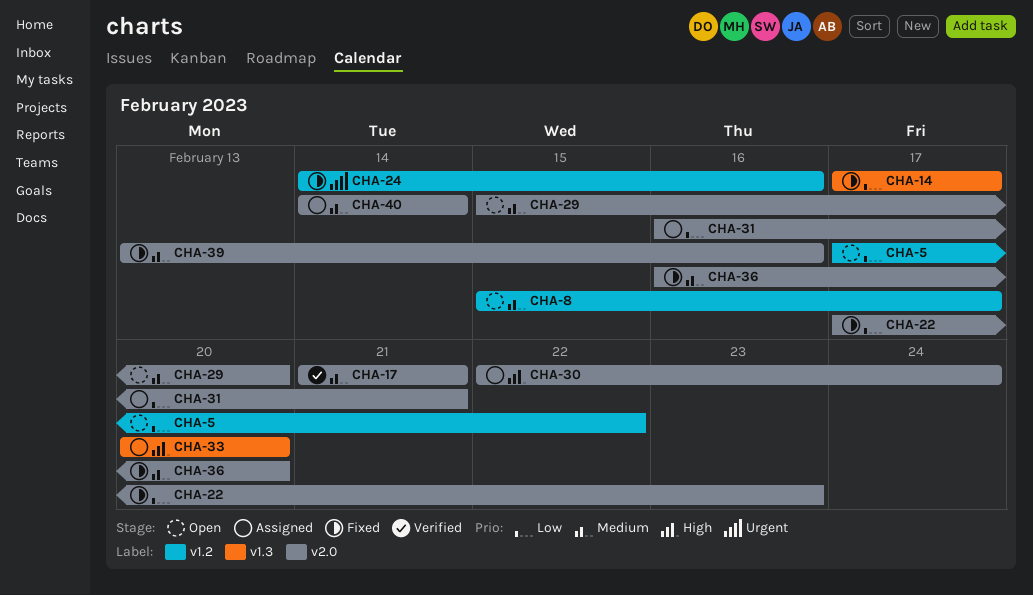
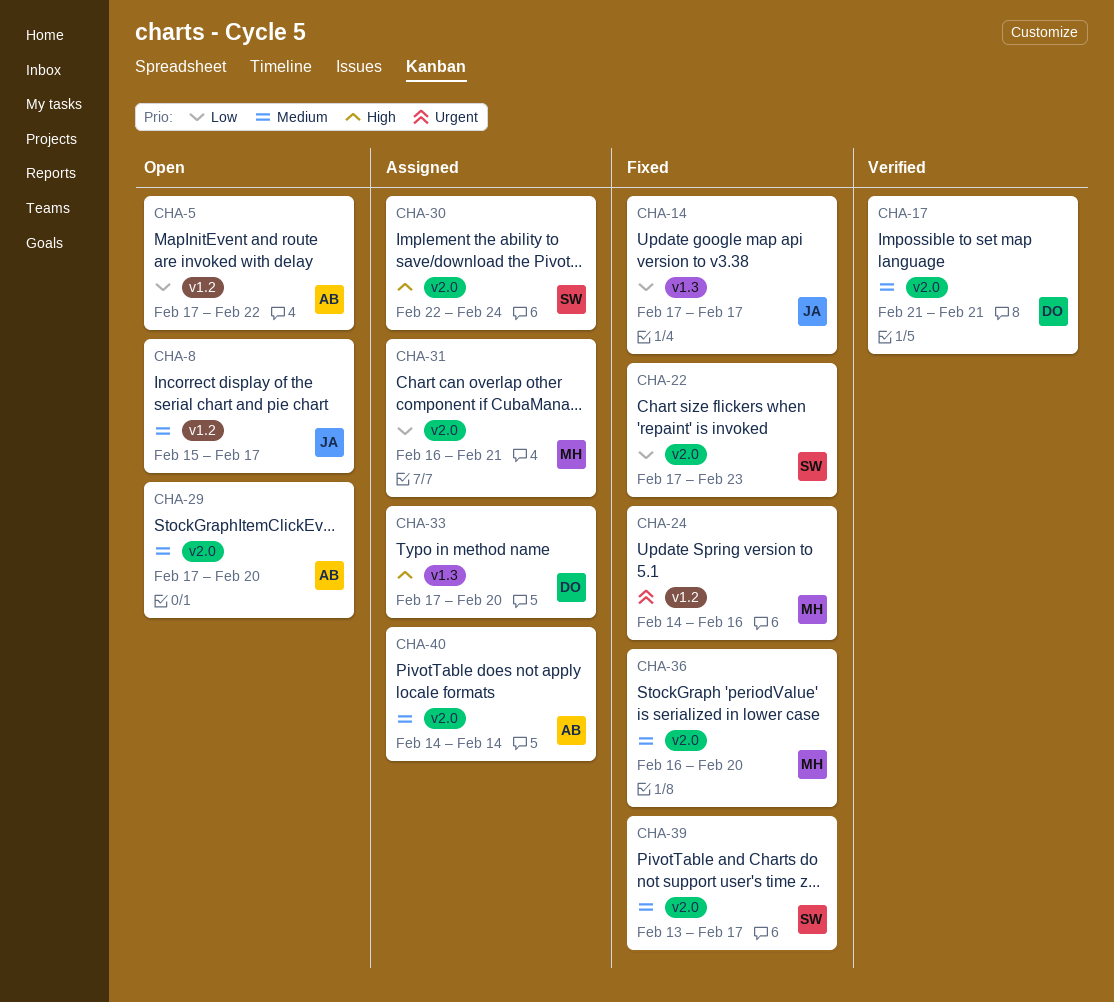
CHA-29, start: Feb 15 -> Feb 17
CHA-33, start: Feb 20 -> Feb 17
CHA-39, due: Feb 16 -> Feb 17

